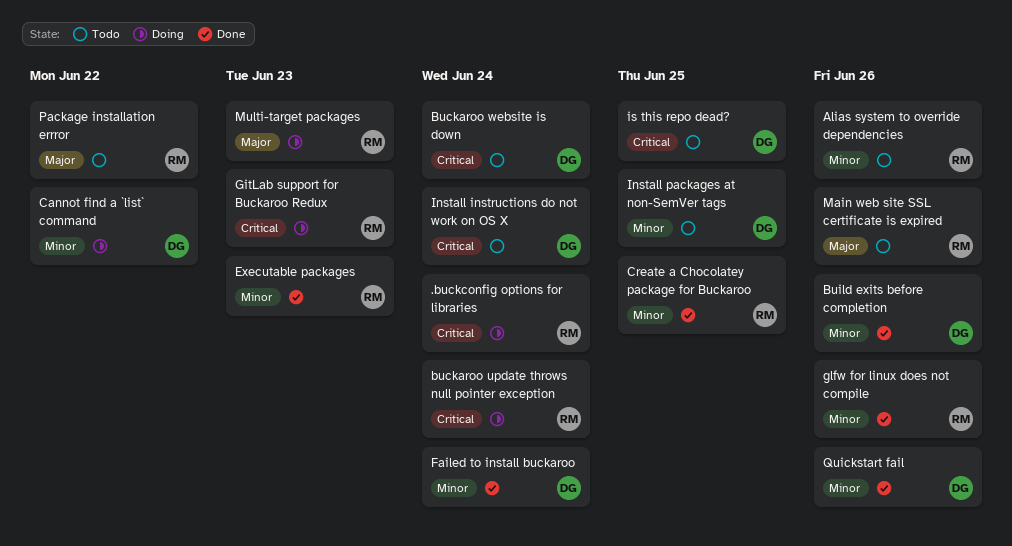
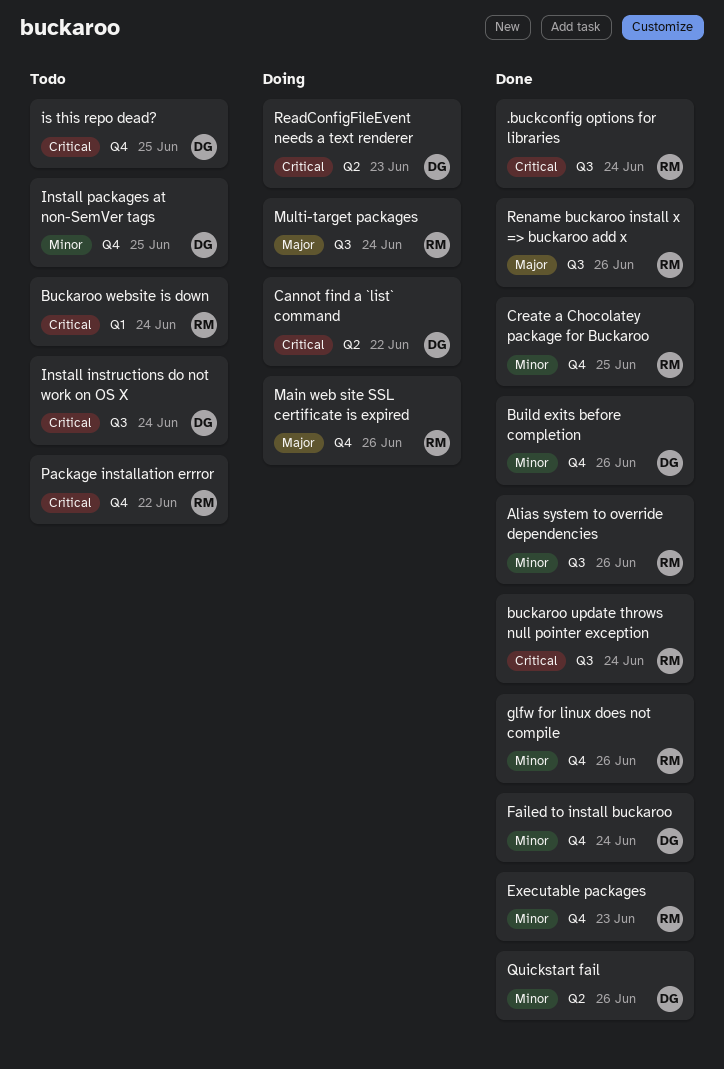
.buckconfig options for libraries, status: Doing -> Done
Alias system to override dependencies, status: Todo -> Done
buckaroo update throws null pointer exception, status: Doing -> Done
Buckaroo website is down, owner: DG -> RM
Cannot find a `list` command, priority: Minor -> Critical
GitLab support for Buckaroo Redux: present -> none
Main web site SSL certificate is expired, status: Todo -> Doing
Multi-target packages, due: Jun 23 -> Jun 24
Package installation errror, priority: Major -> Critical
ReadConfigFileEvent needs a text renderer: none -> present
Rename buckaroo install x => buckaroo add x: none -> present

